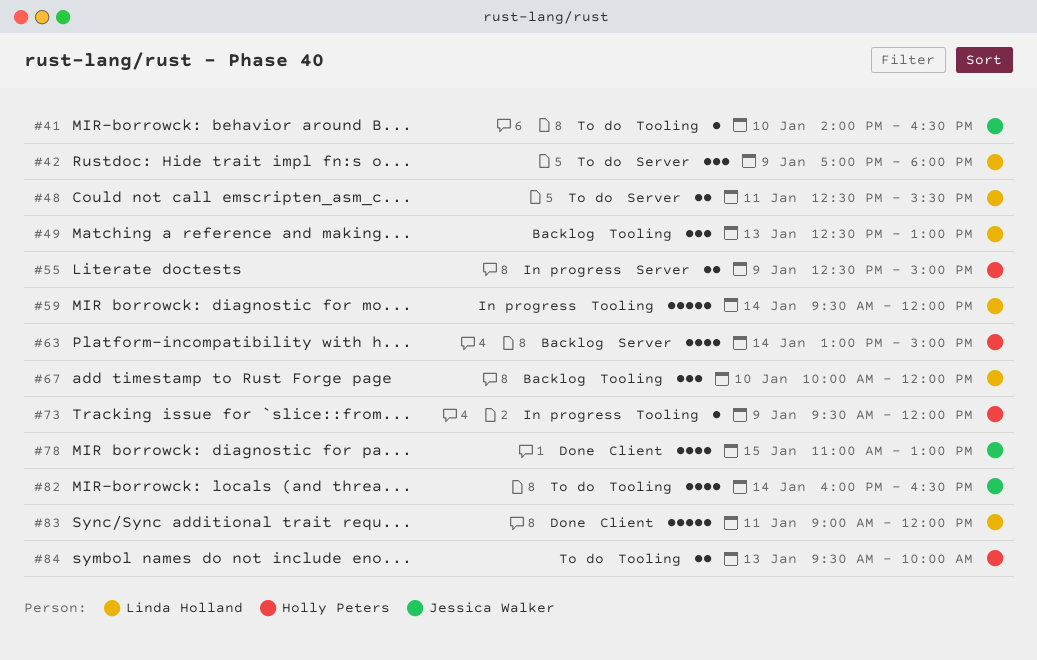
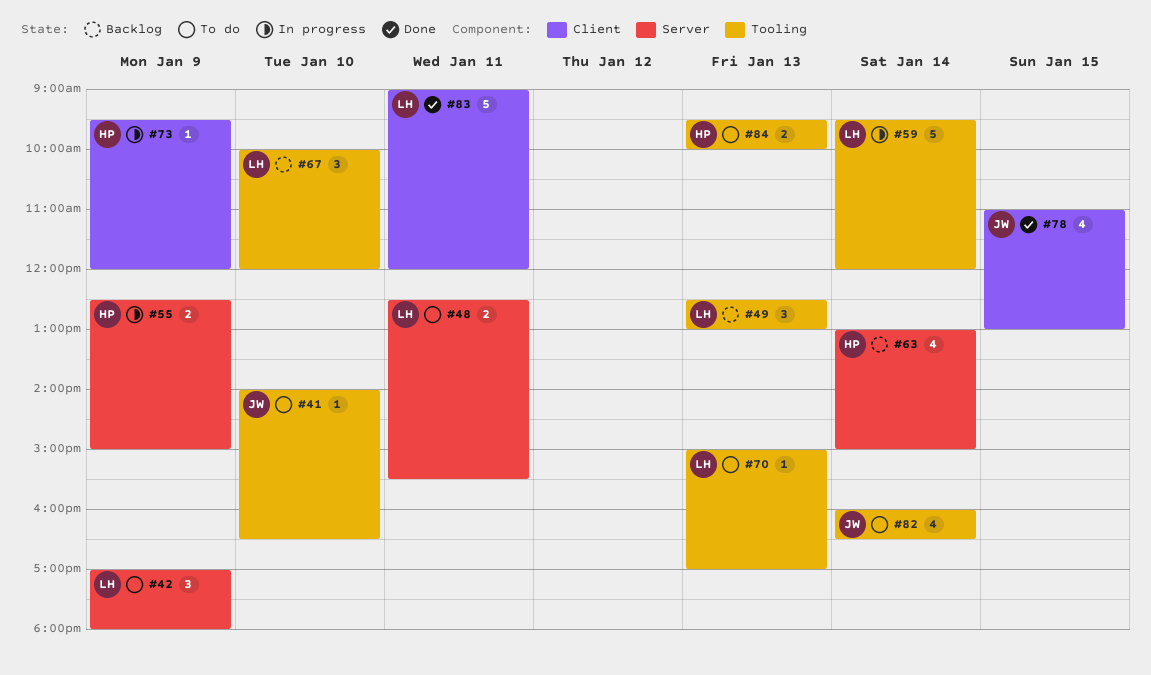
#70: none -> present
#73, label: Tooling -> Client

